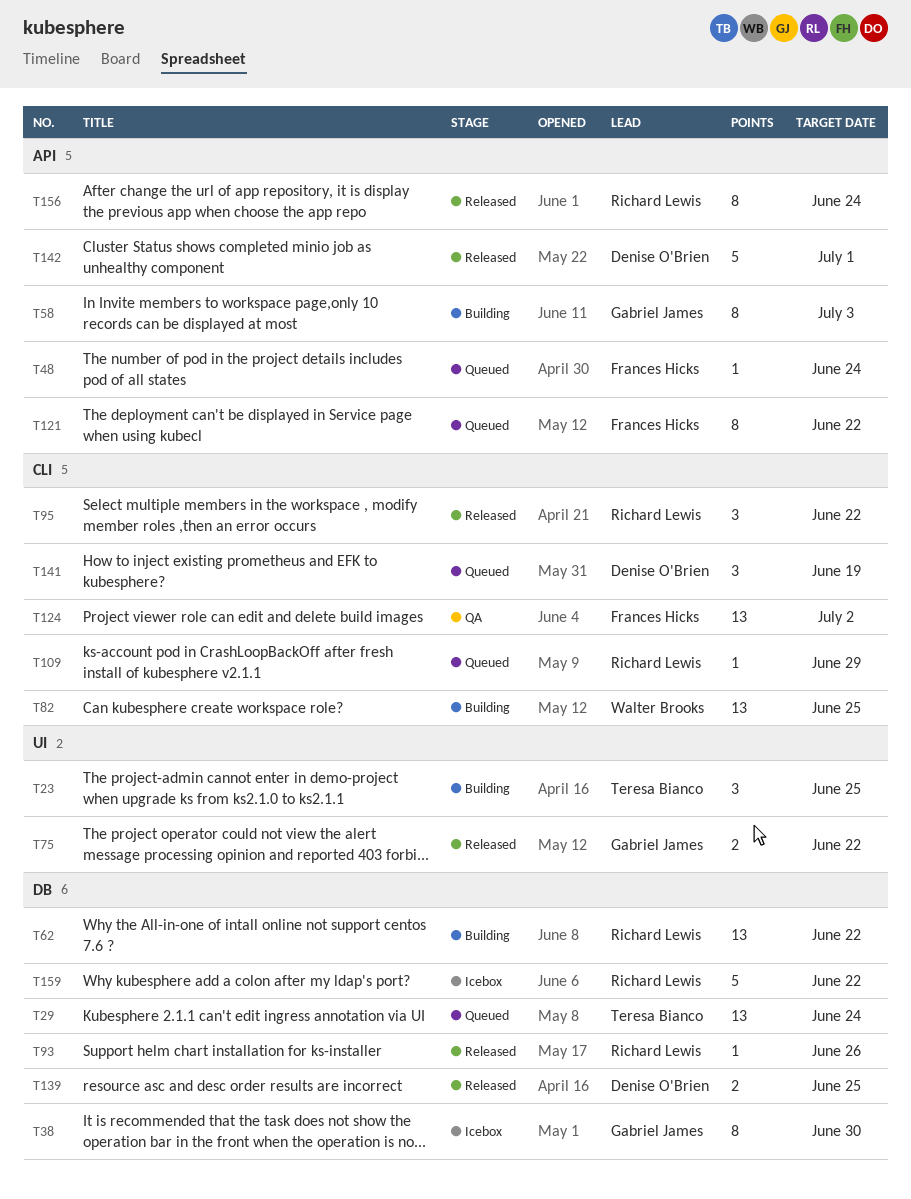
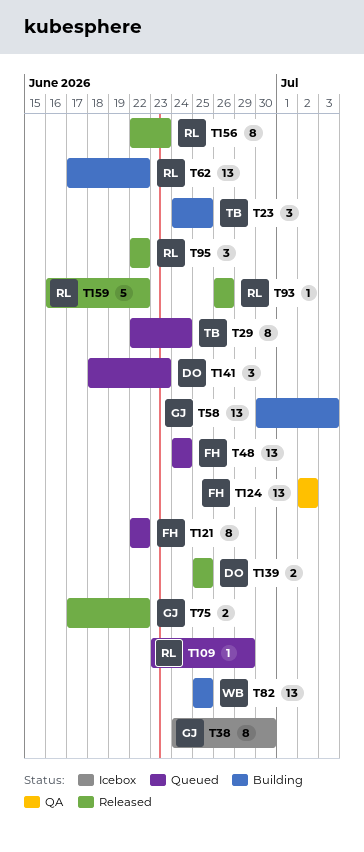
T29, estimate: 13 -> 8
T48, estimate: 1 -> 13
T58, estimate: 8 -> 13
T141, due: Jun 19 -> Jun 23
T142: present -> none
T156, due: Jun 24 -> Jun 23
T159, status: Icebox -> Released

